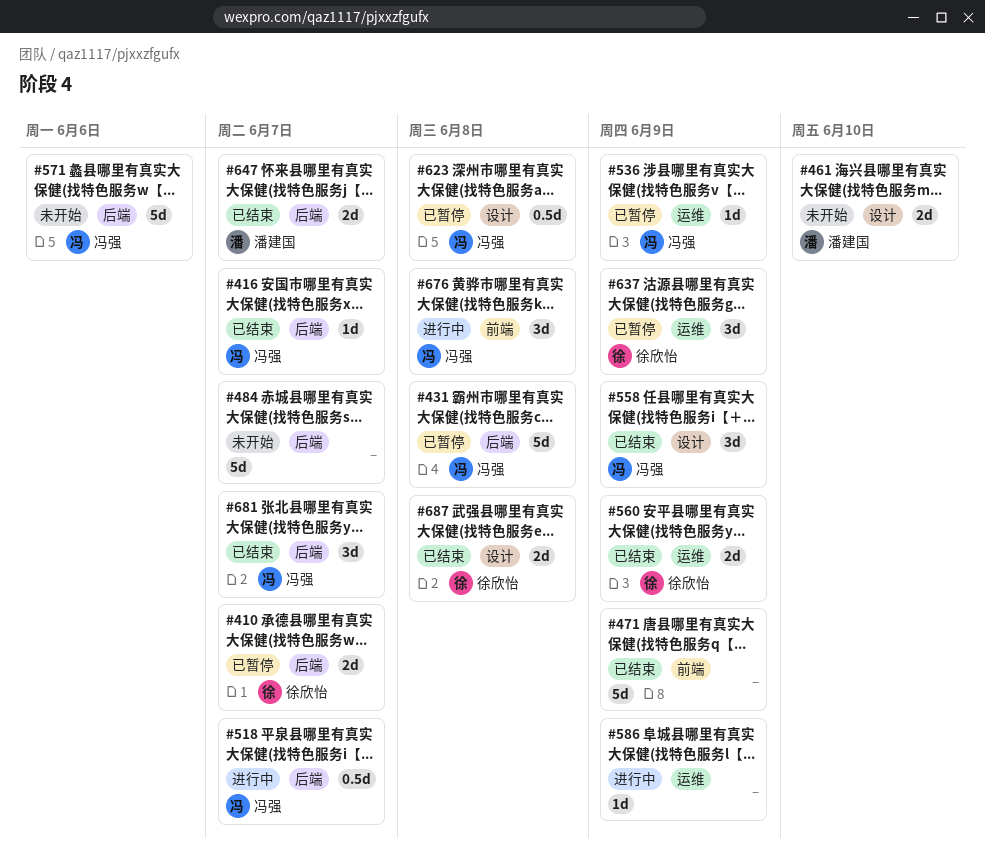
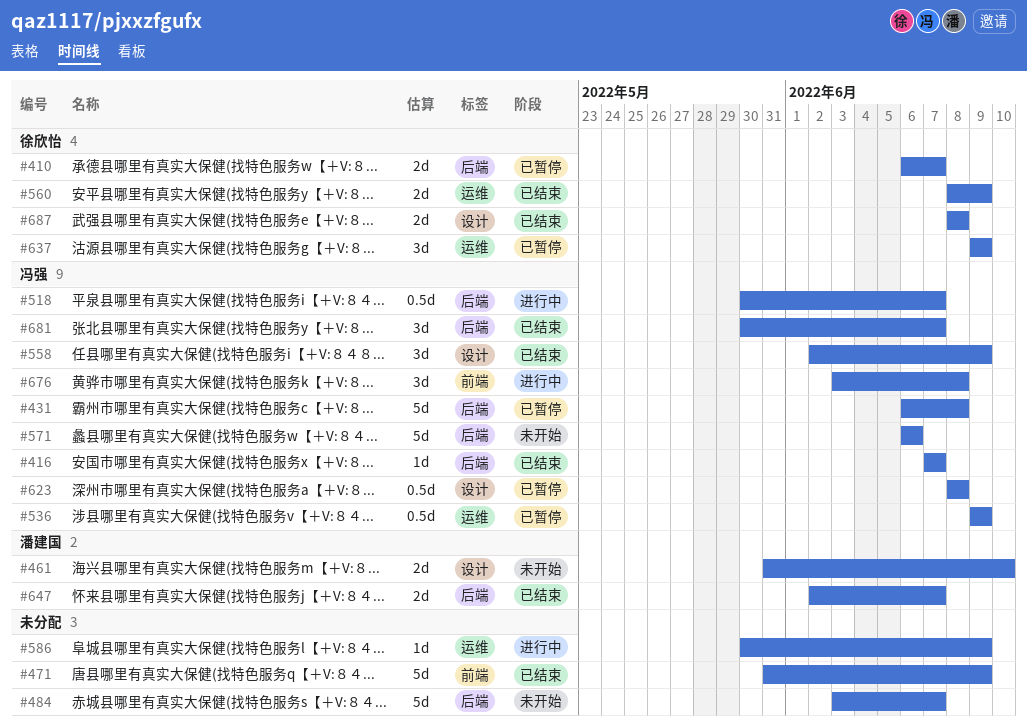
#536, estimate: 1d -> 0.5d

